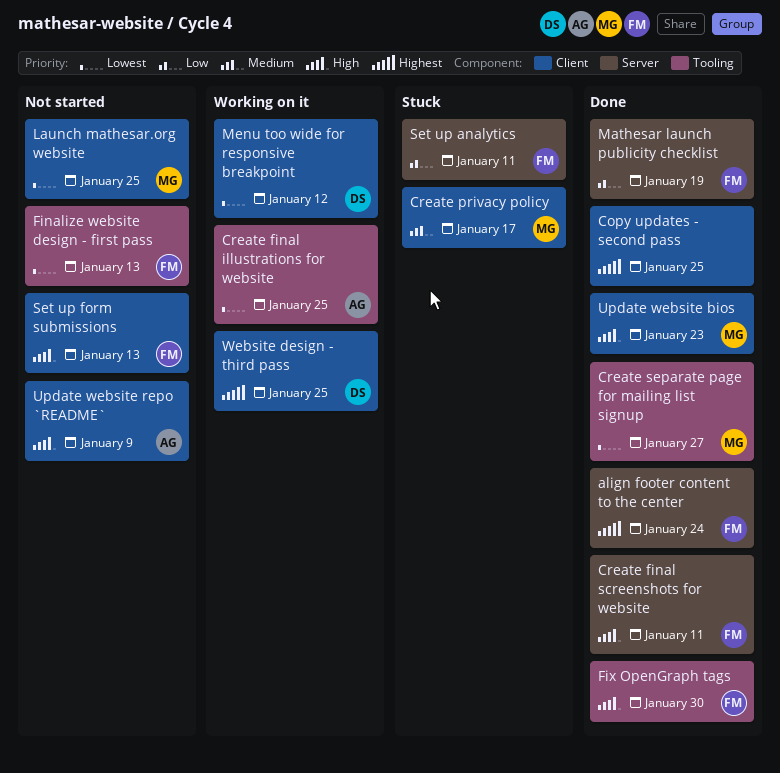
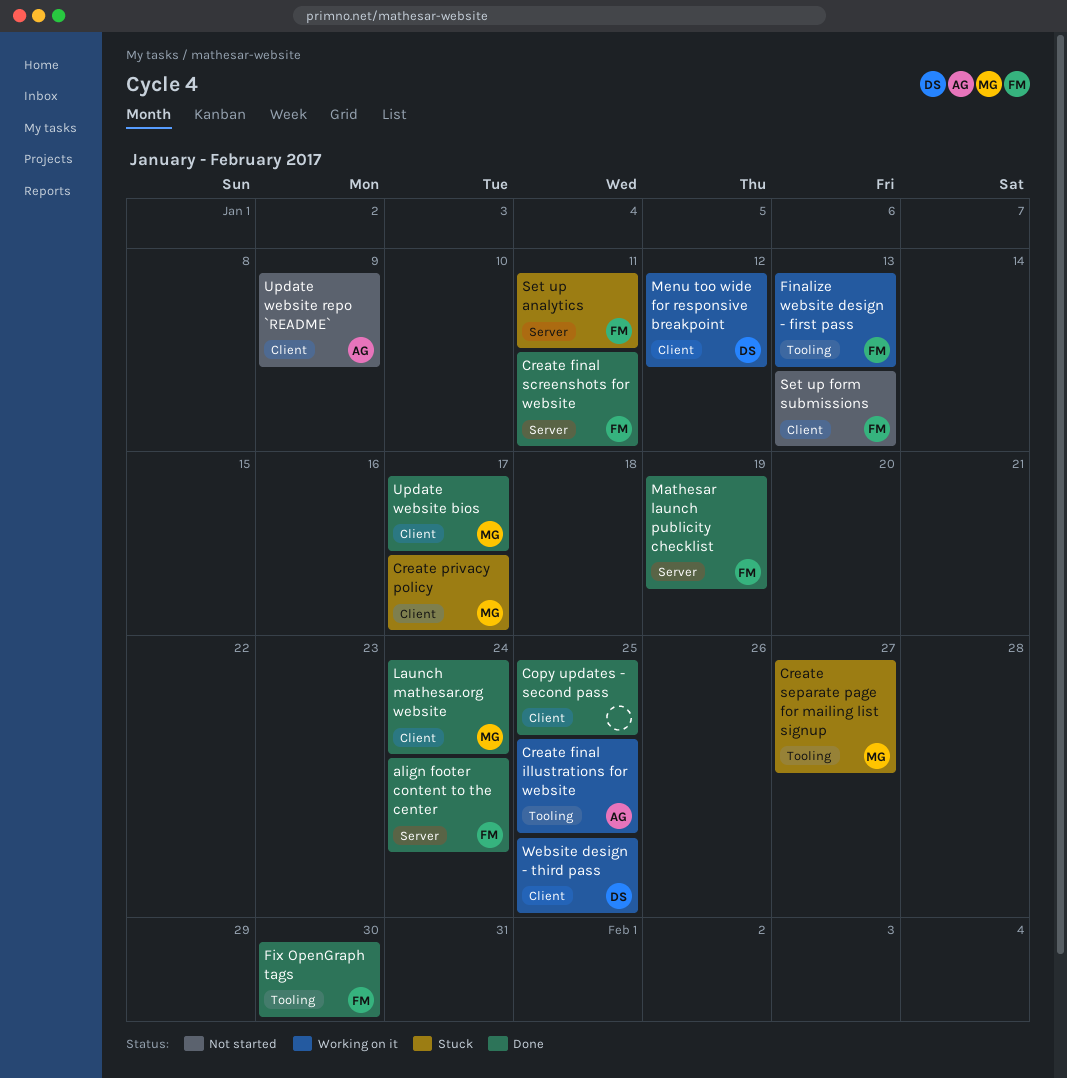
Create separate page for mailing list signup, status: Done -> Stuck
Finalize website design - first pass, status: Not started -> Working on it
Launch mathesar.org website, status: Not started -> Done
Launch mathesar.org website, due: Jan 25 -> Jan 24
Update website bios, due: Jan 23 -> Jan 17

